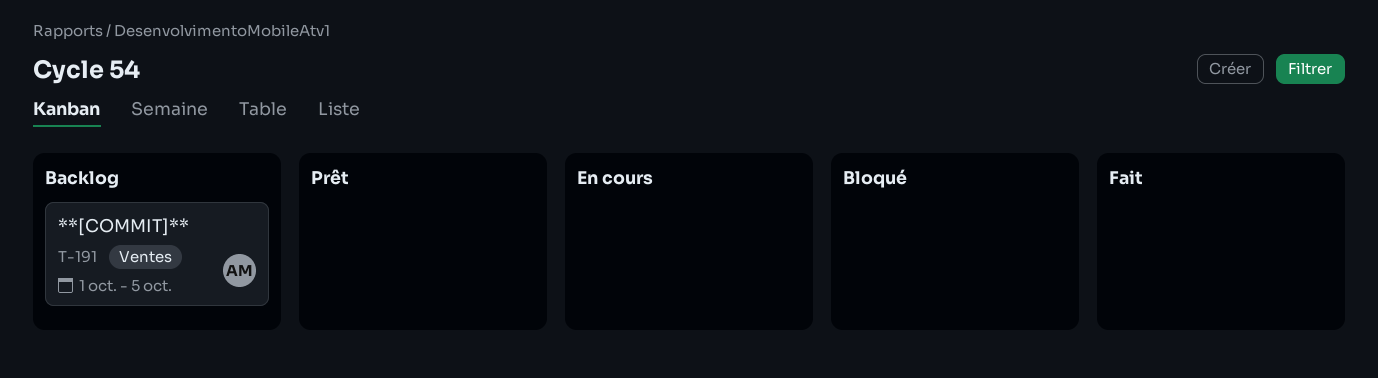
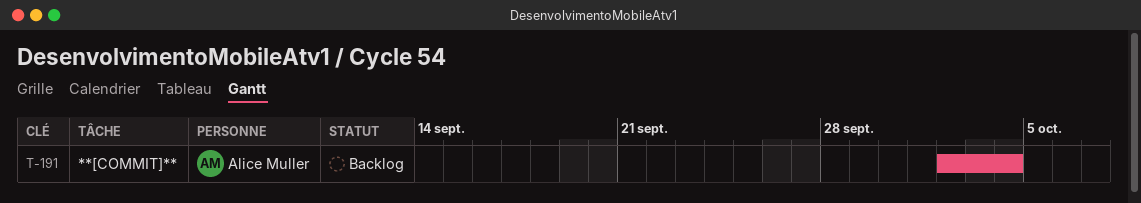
T-191, start: Oct 1 -> Oct 2
T-191, due: Oct 5 -> Oct 4

